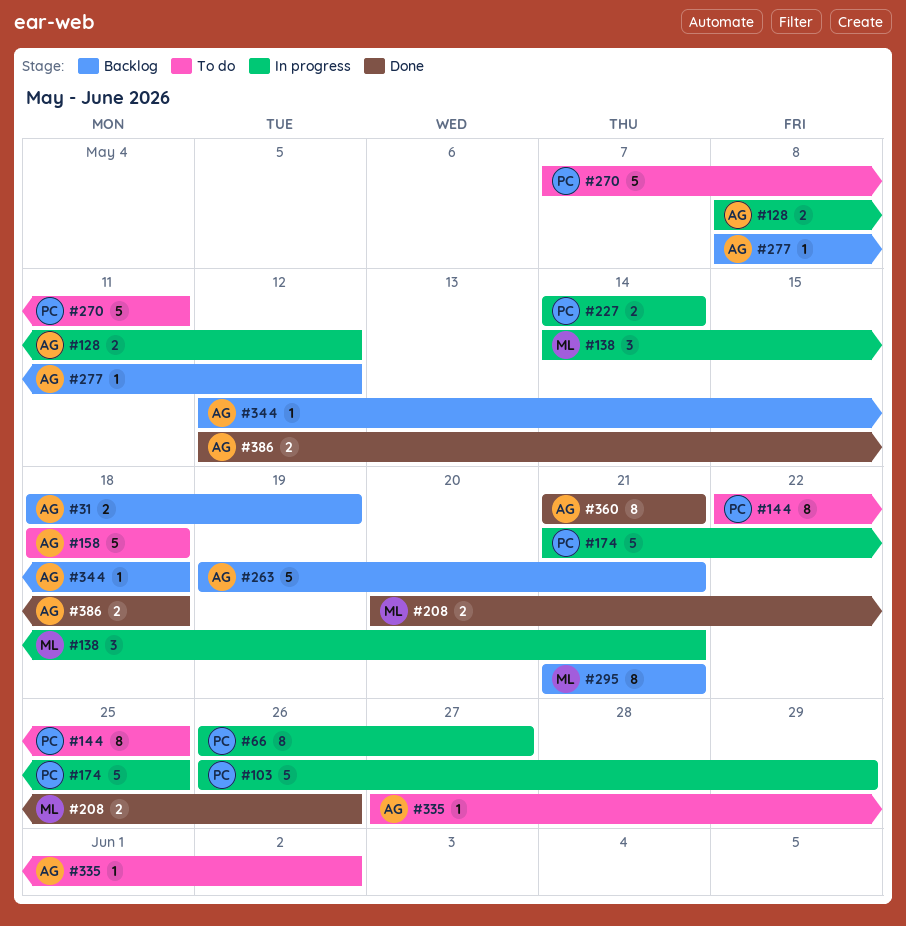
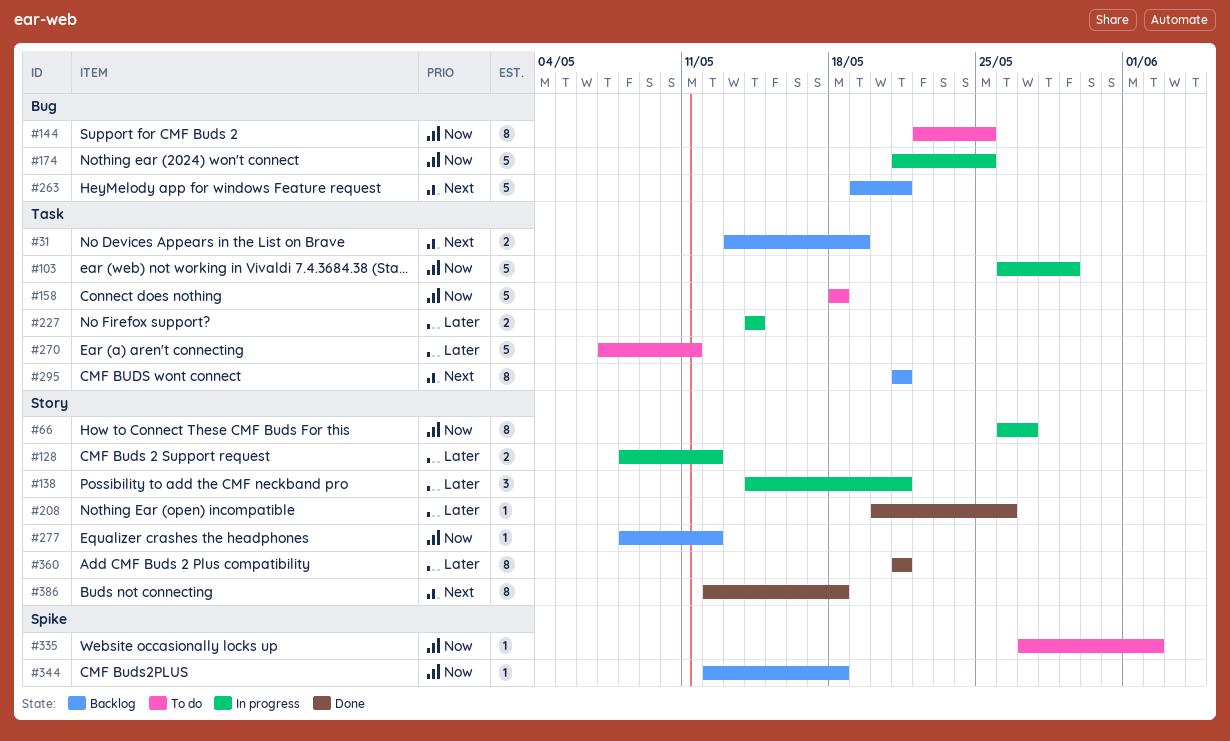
#31, start: May 18 -> May 13
#208, estimate: 2 -> 1
#386, estimate: 2 -> 8

